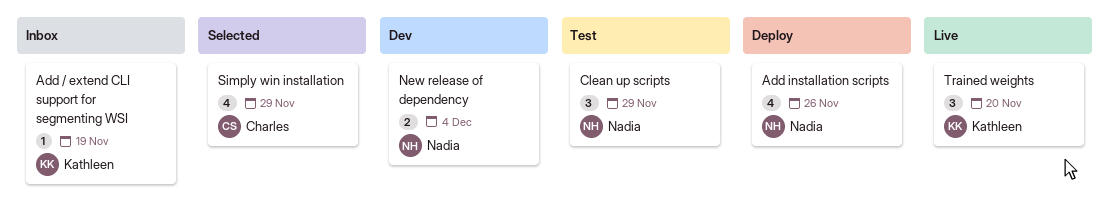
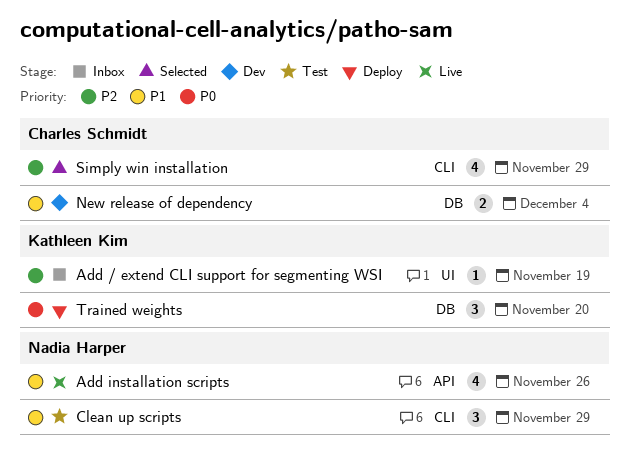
Add installation scripts, status: Deploy -> Live
New release of dependency, owner: Nadia Harper -> Charles Schmidt
Trained weights, status: Live -> Deploy

